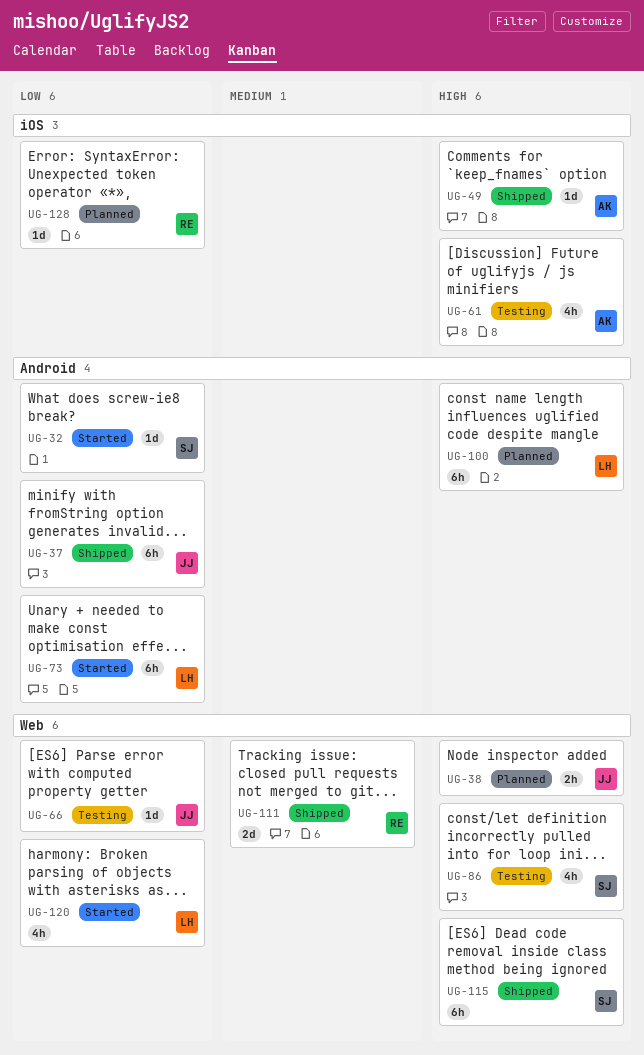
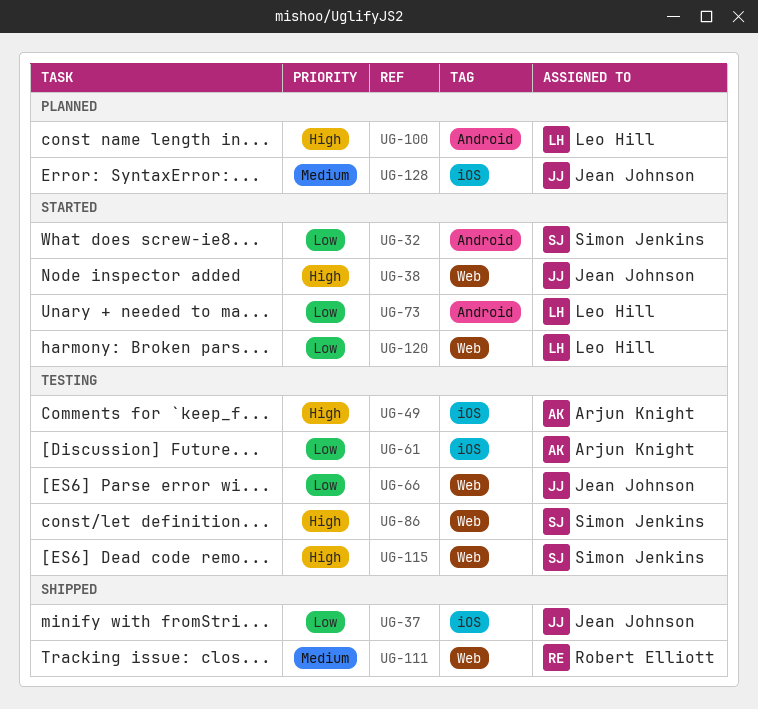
UG-37, label: Android -> iOS
UG-38, status: Planned -> Started
UG-49, status: Shipped -> Testing
UG-61, priority: High -> Low
UG-115, status: Shipped -> Testing
UG-128, owner: Robert Elliott -> Jean Johnson
UG-128, priority: Low -> Medium

